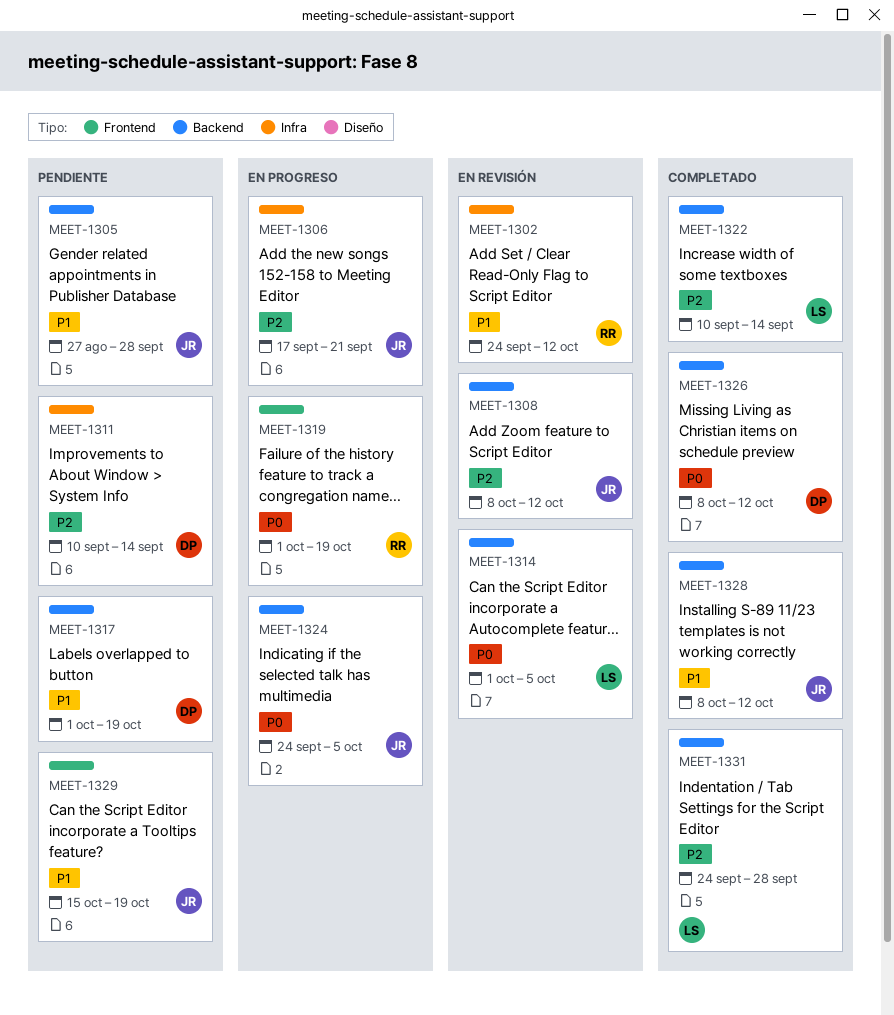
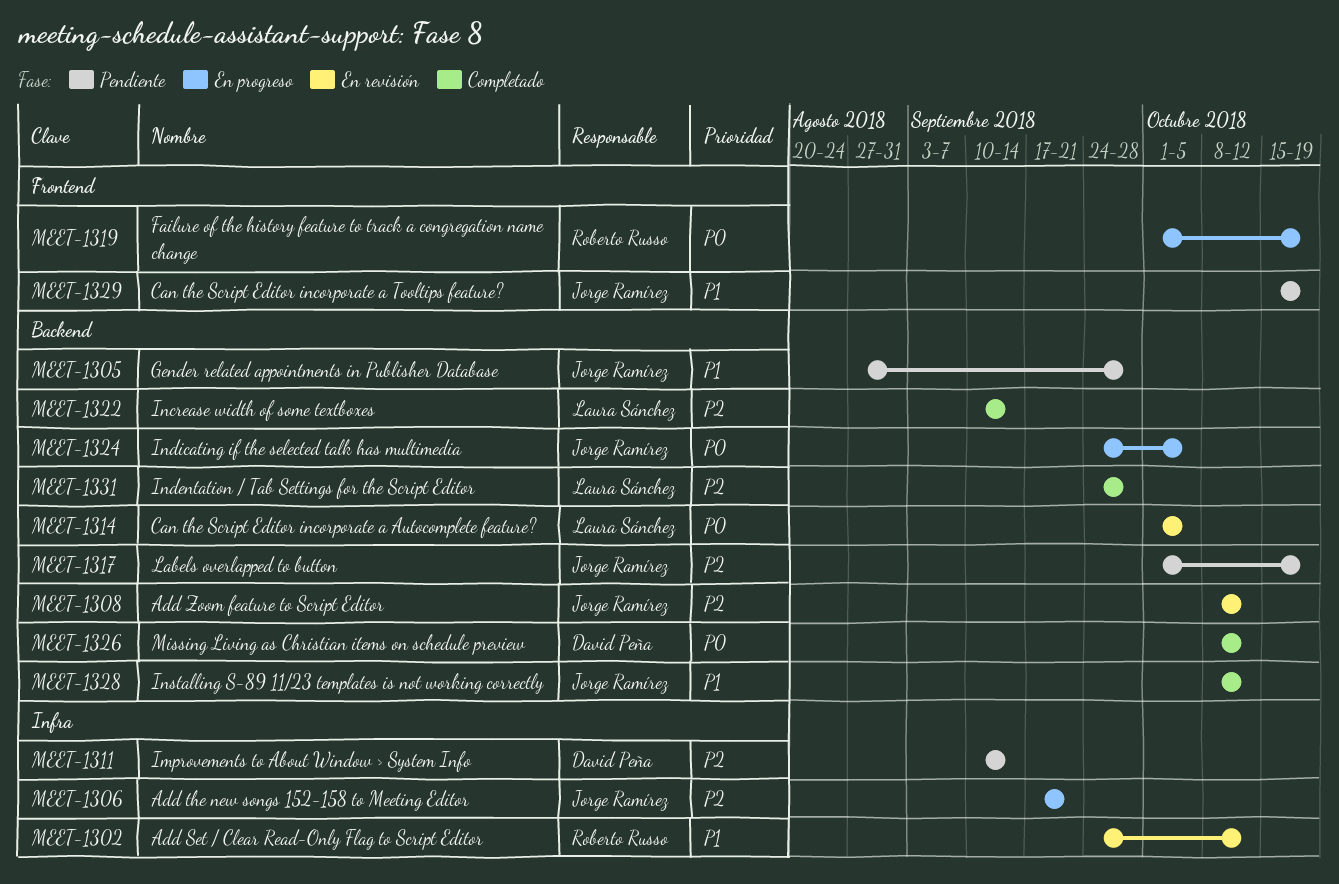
MEET-1317, owner: David Peña -> Jorge Ramírez
MEET-1317, priority: P1 -> P2

